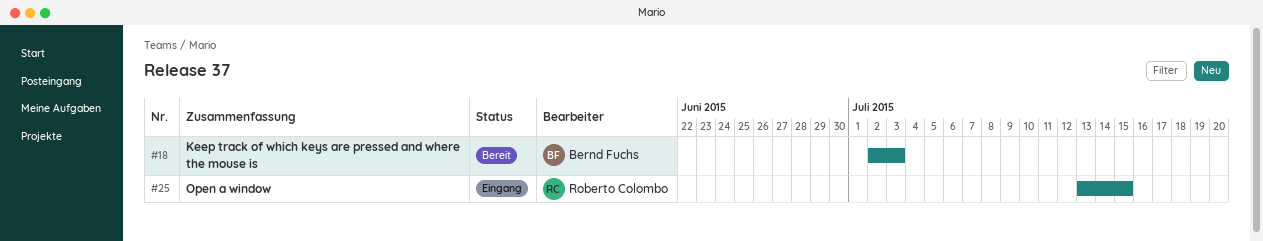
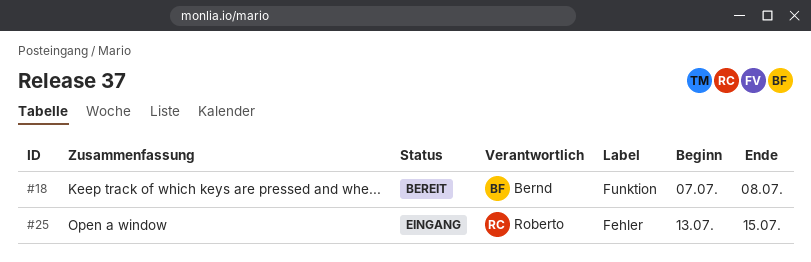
#18, start: Jul 2 -> Jul 7
#18, due: Jul 3 -> Jul 8

